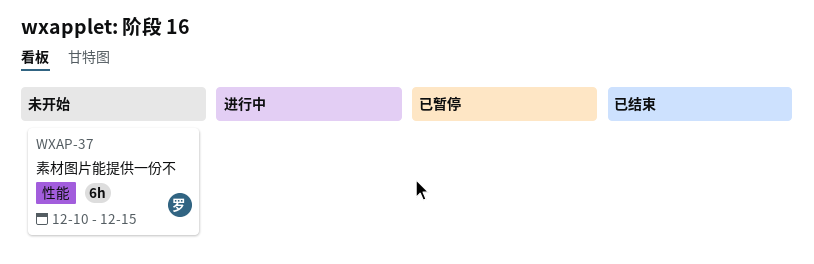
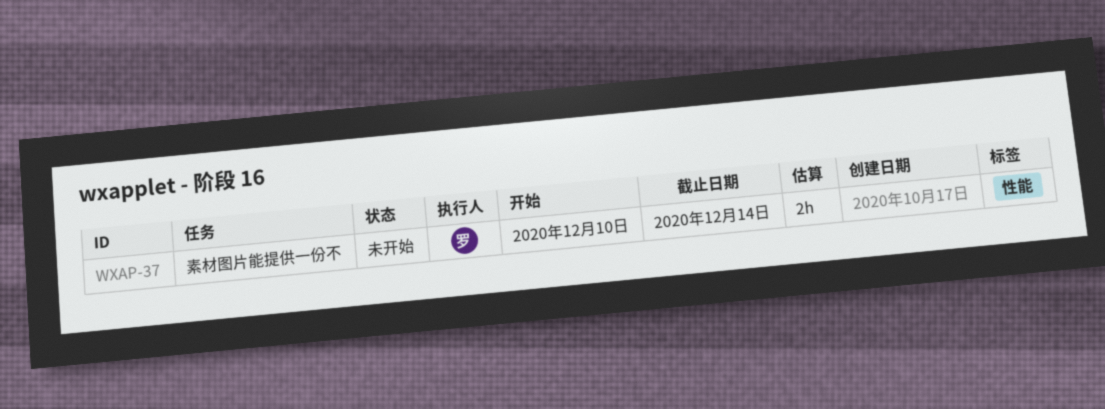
WXAP-37, estimate: 6h -> 2h
WXAP-37, due: Dec 15 -> Dec 14

